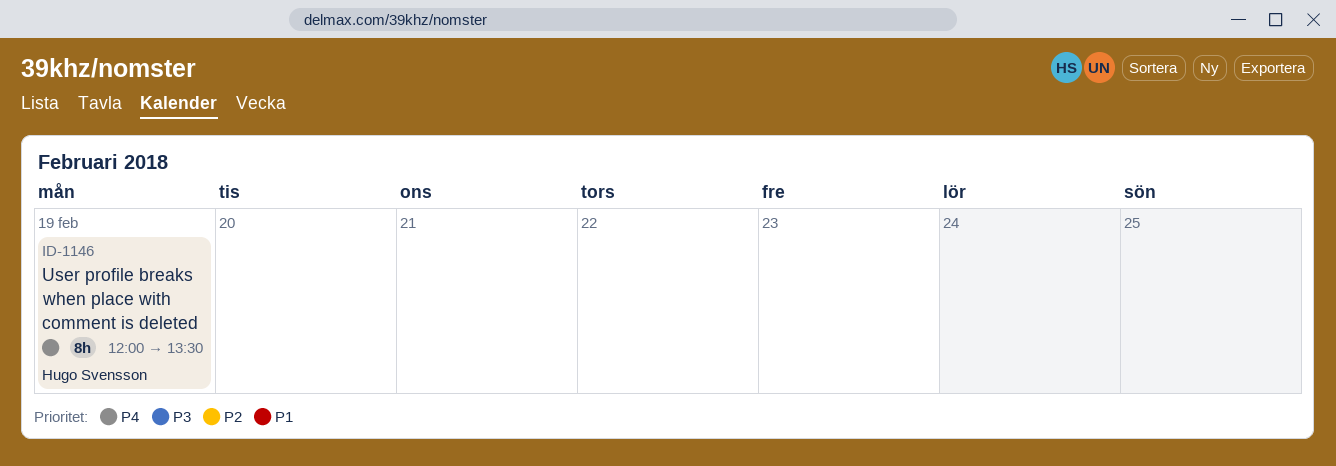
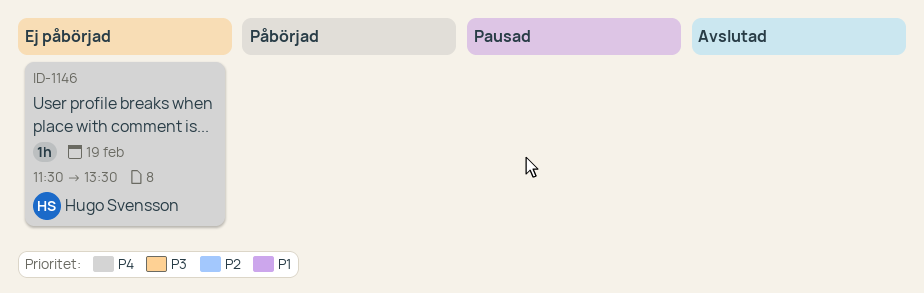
ID-1146, estimate: 8h -> 1h
ID-1146, begins: 12:00 -> 11:30

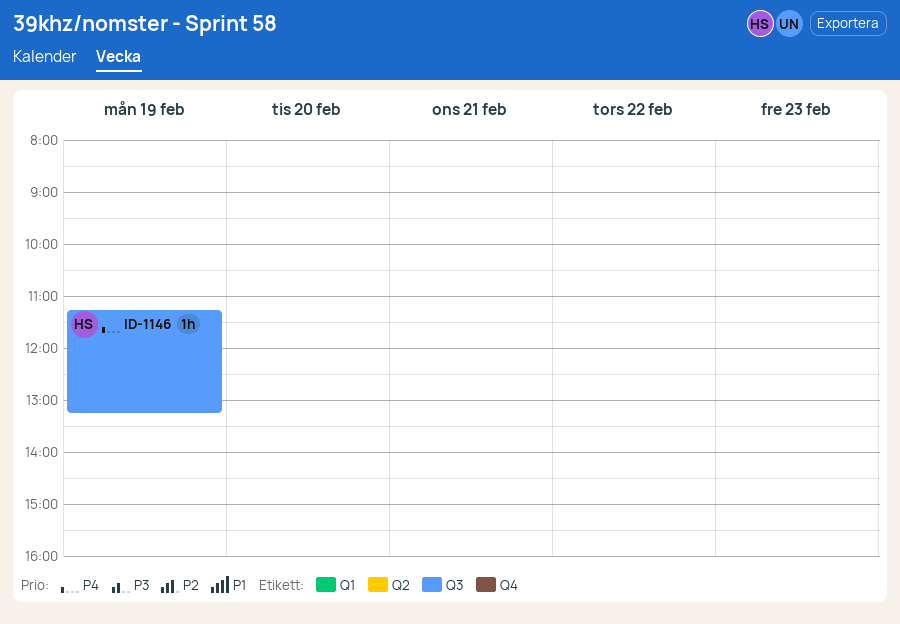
ID-1146, begins: 11:30 -> 11:15
ID-1146, ends: 13:30 -> 13:15

